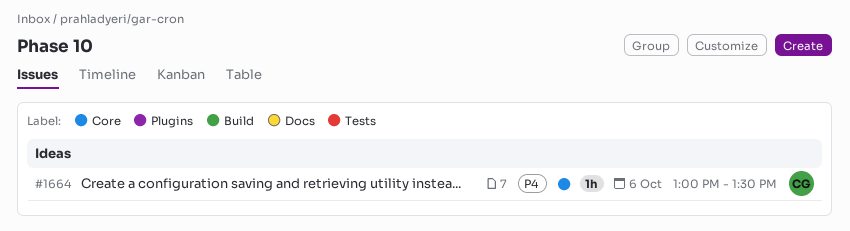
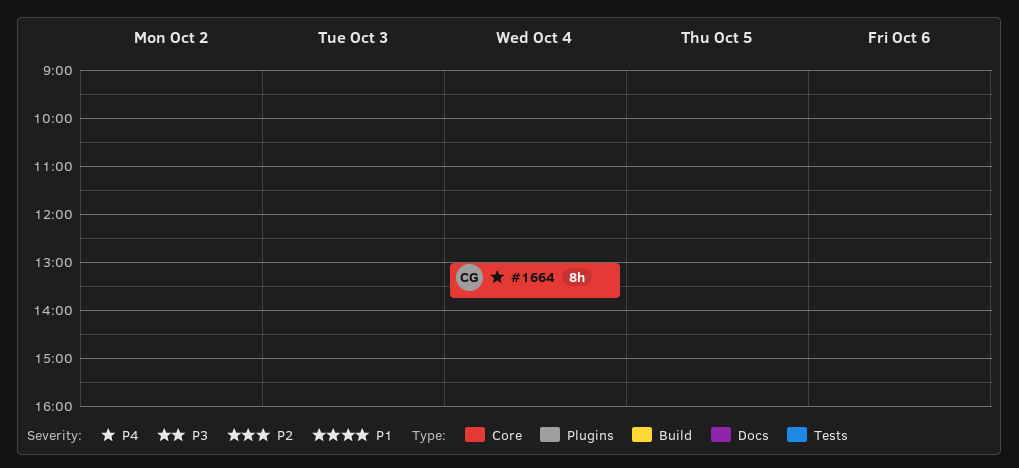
#1664, estimate: 1h -> 8h
#1664, day: Oct 6 -> Oct 4
#1664, ends: 13:30 -> 13:45

